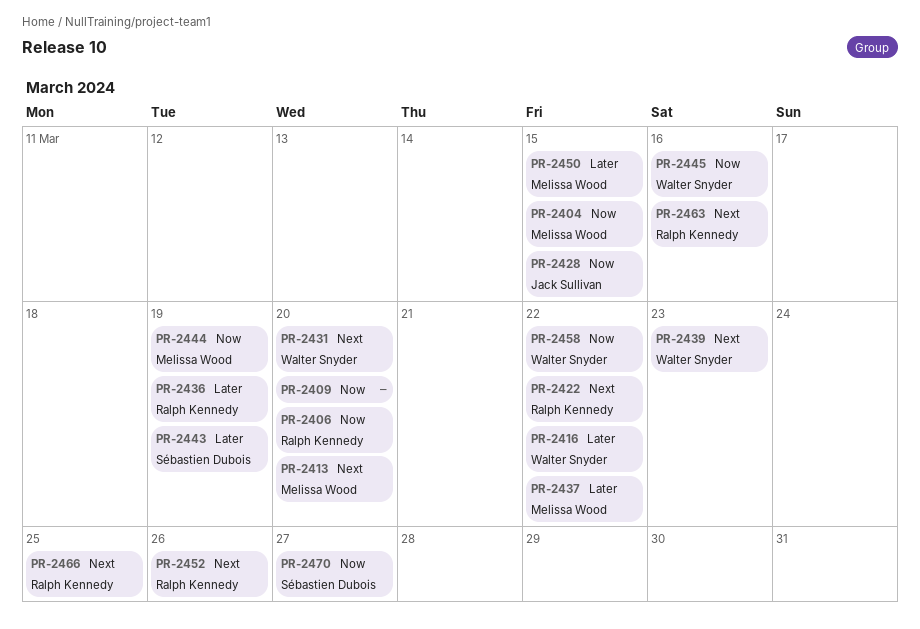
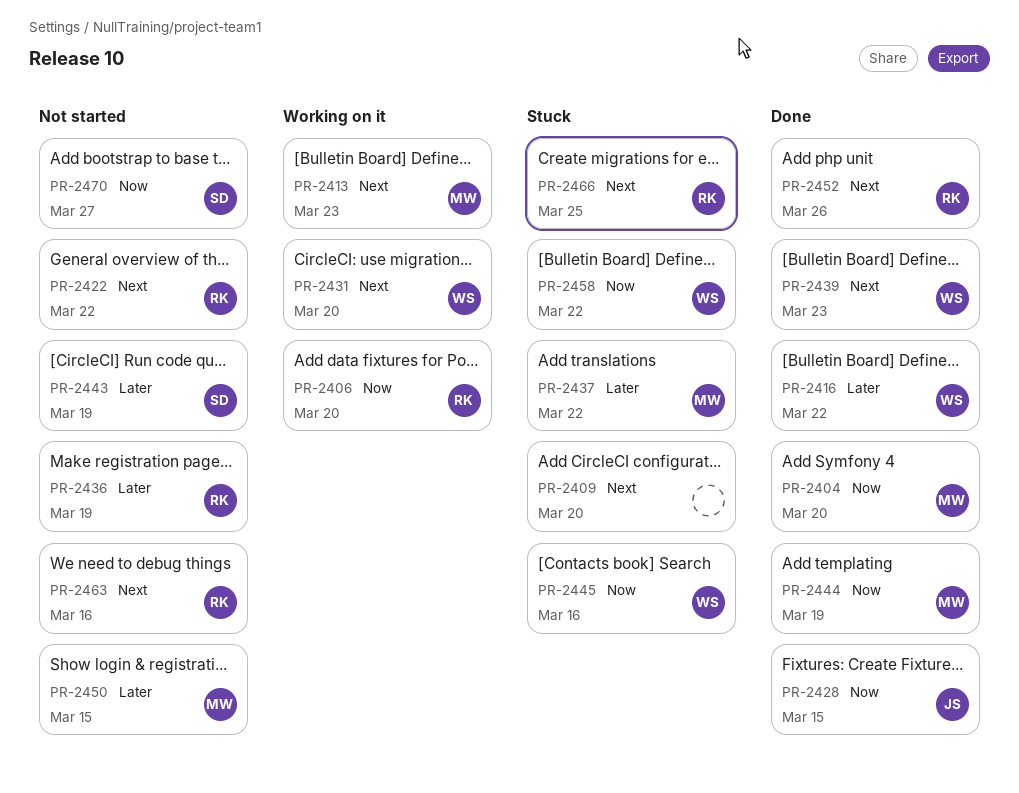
PR-2404, due: Mar 15 -> Mar 20
PR-2409, priority: Now -> Next
PR-2413, due: Mar 20 -> Mar 23

